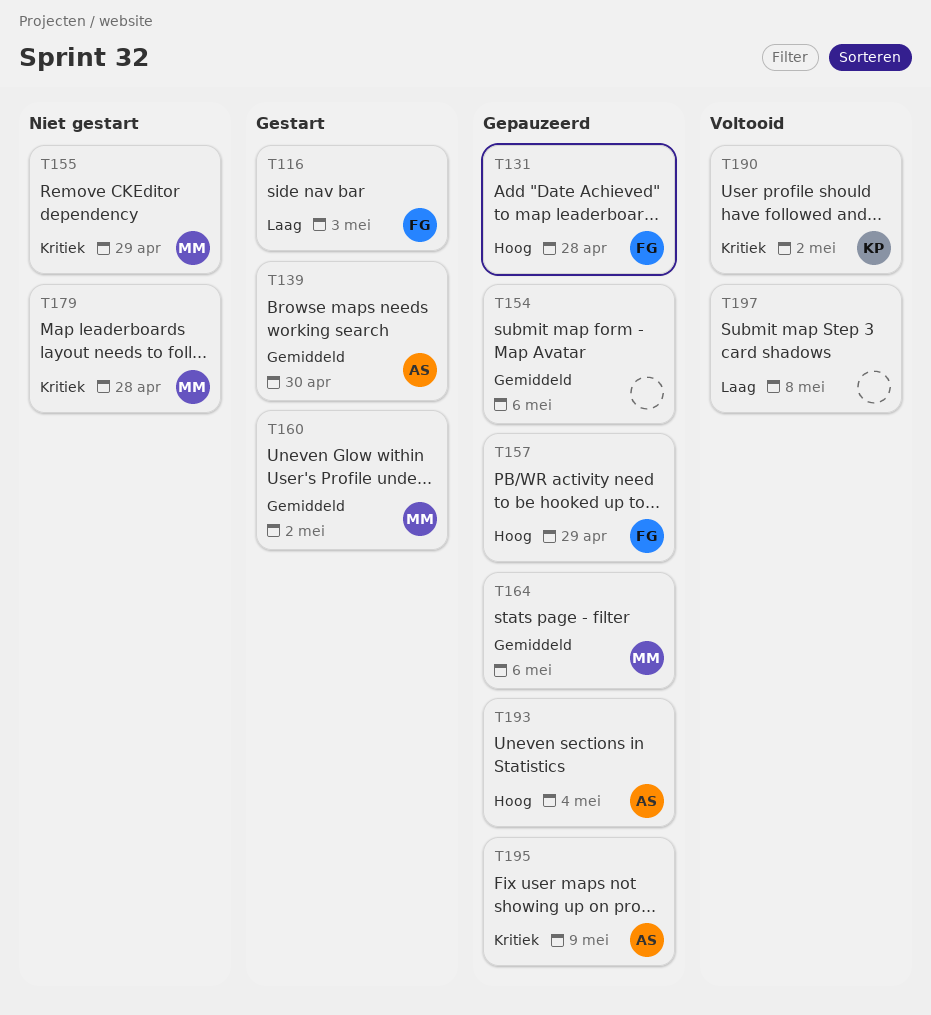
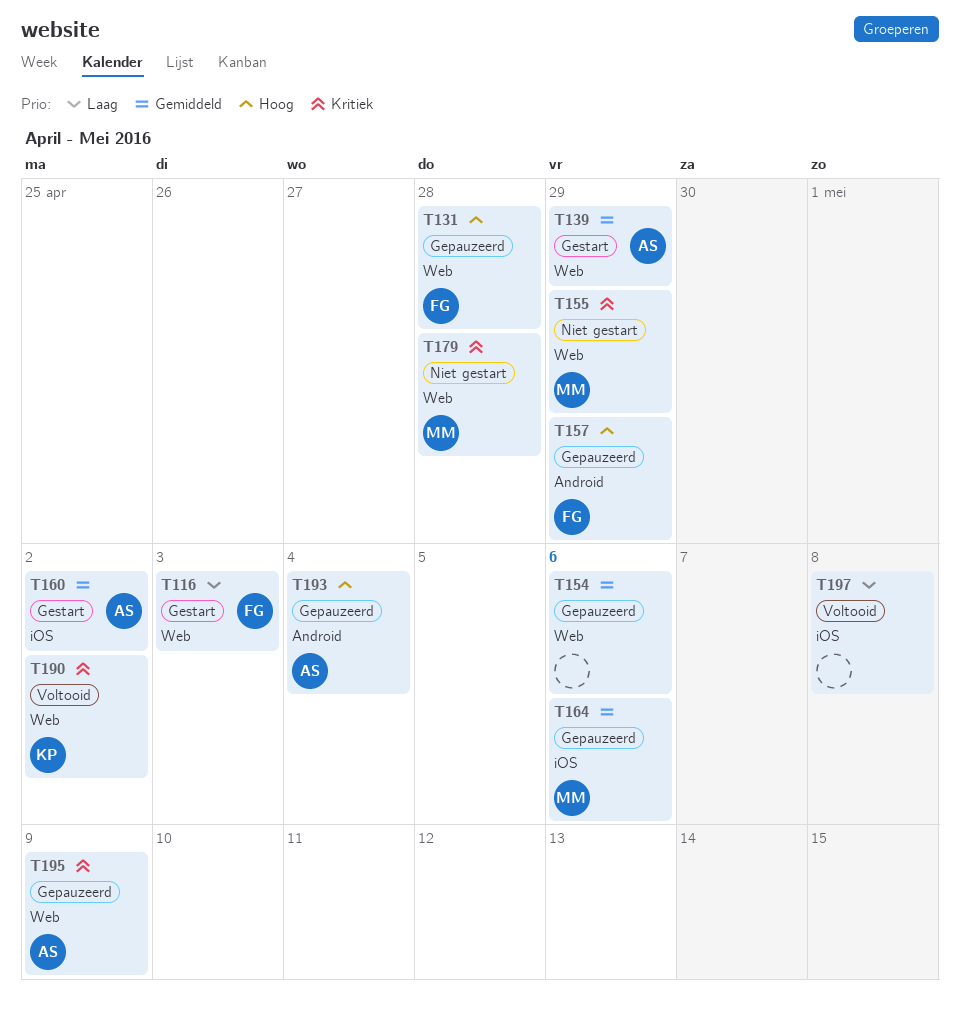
T139, due: Apr 30 -> Apr 29
T160, owner: MM -> AS

